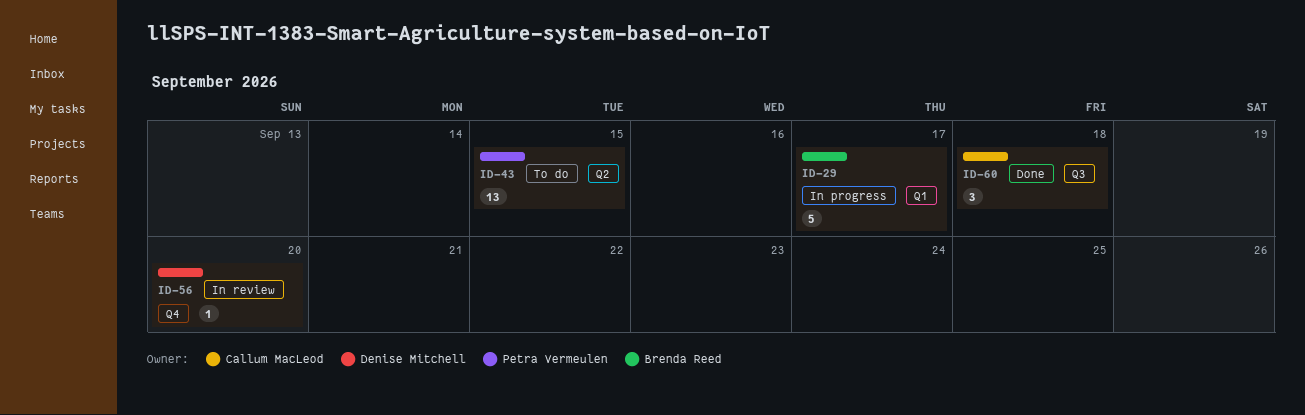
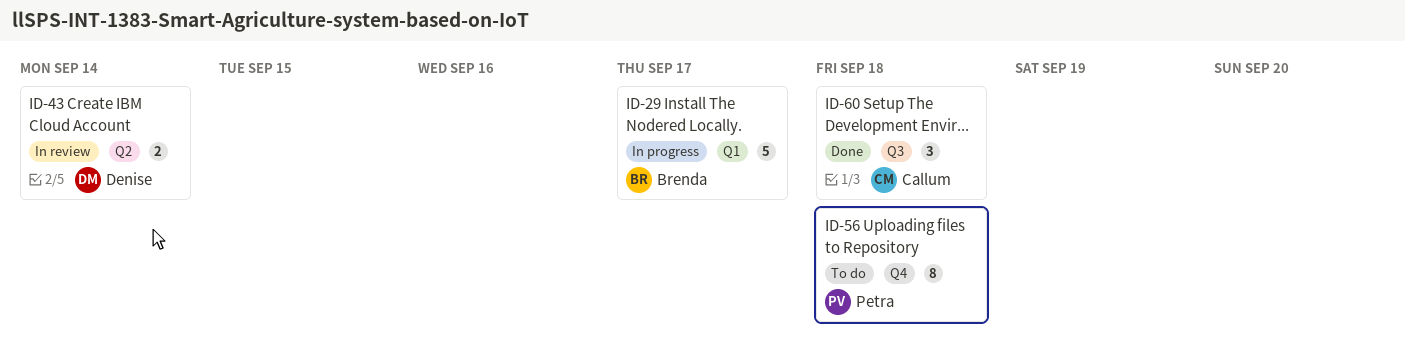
ID-43, status: To do -> In review
ID-43, owner: Petra Vermeulen -> Denise Mitchell
ID-43, estimate: 13 -> 2
ID-43, due: Sep 15 -> Sep 14
ID-56, status: In review -> To do
ID-56, owner: Denise Mitchell -> Petra Vermeulen
ID-56, estimate: 1 -> 8
ID-56, due: Sep 20 -> Sep 18

